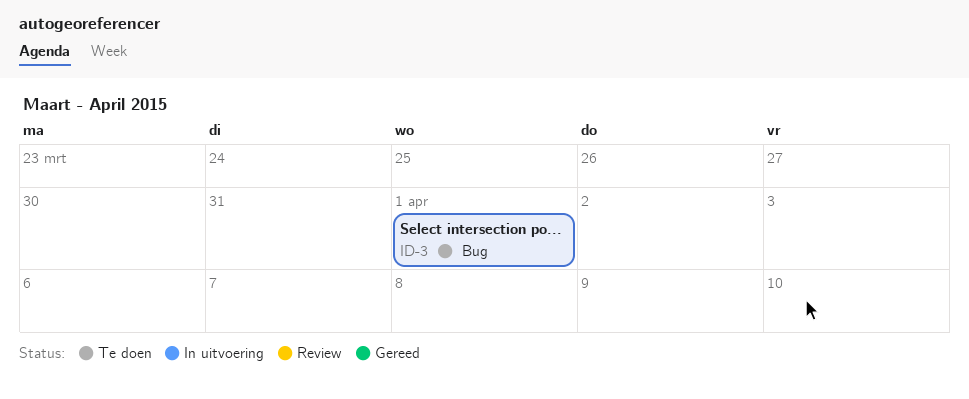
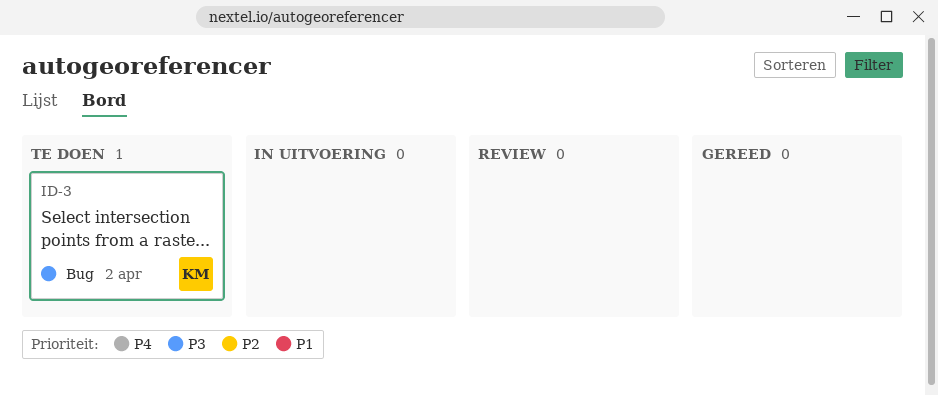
ID-3, due: Apr 1 -> Apr 2

